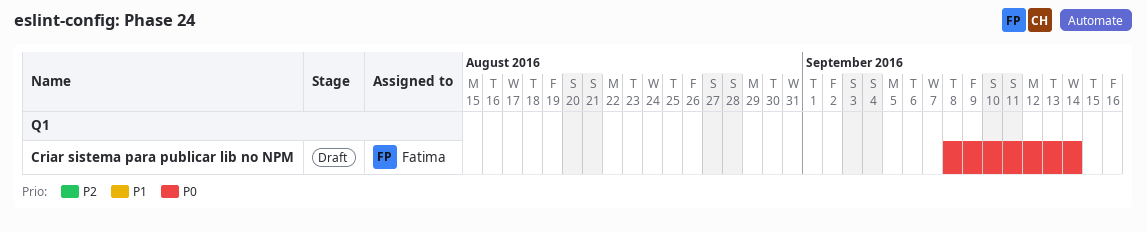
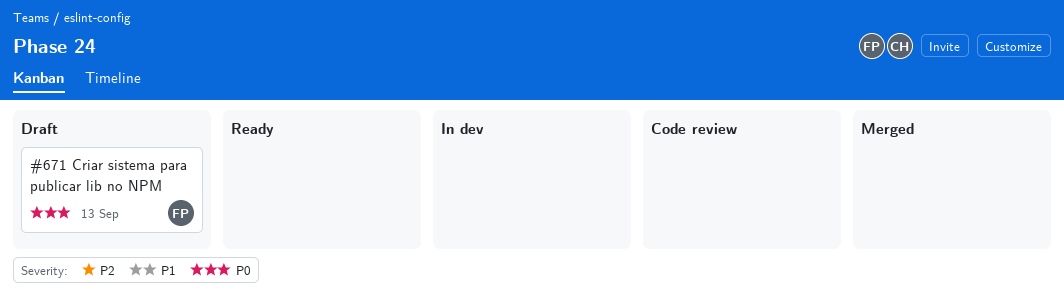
Criar sistema para publicar lib no NPM, due: Sep 14 -> Sep 13

